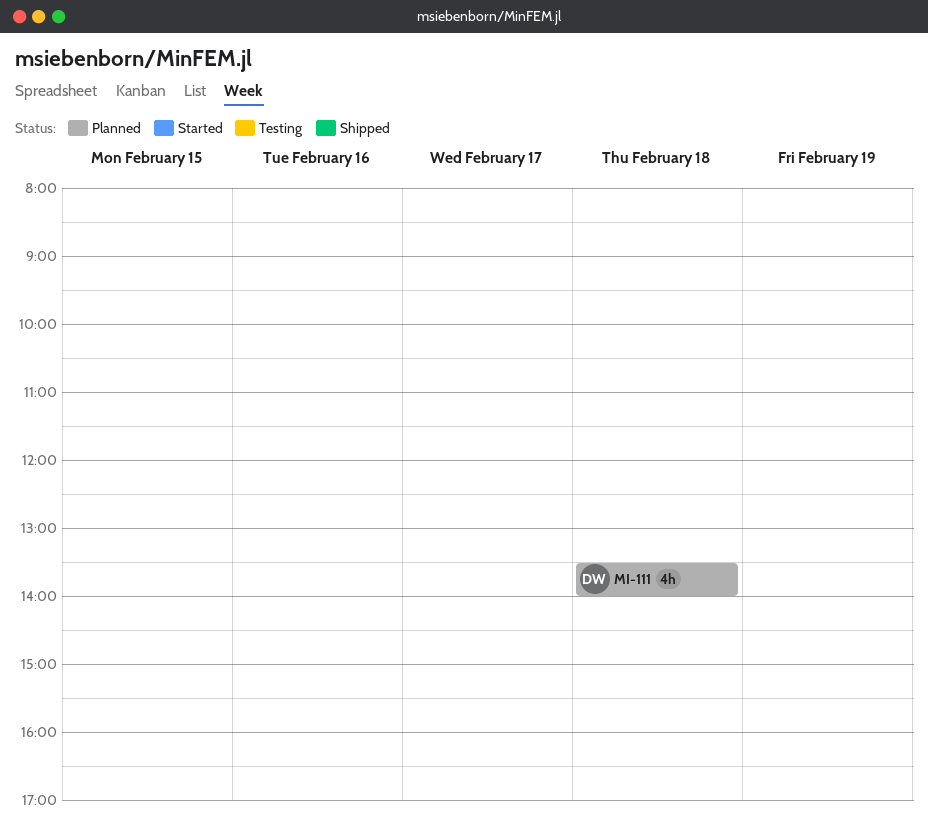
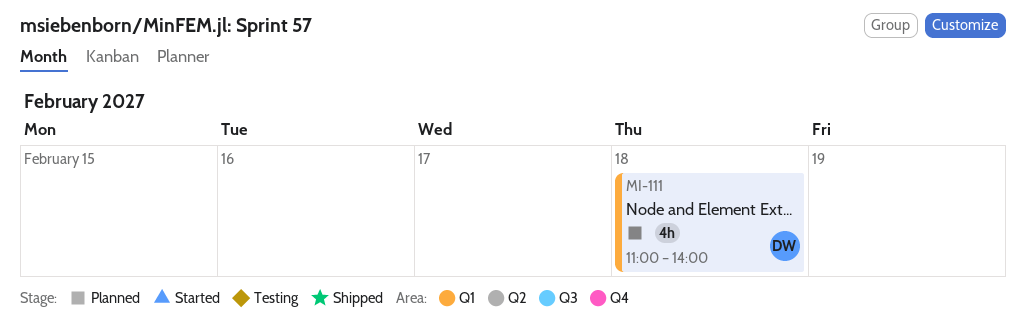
MI-111, begins: 13:30 -> 11:00

